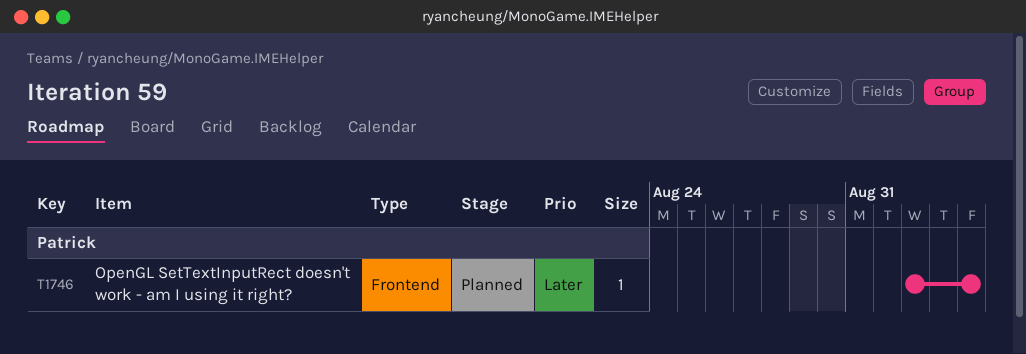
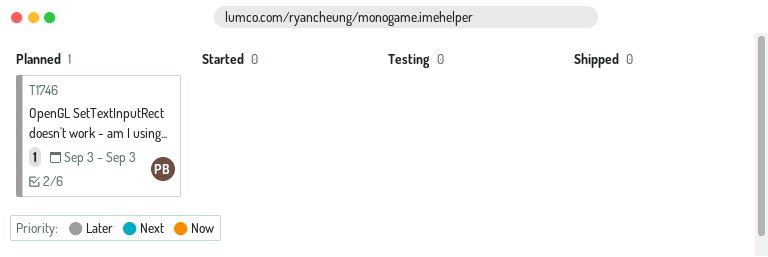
T1746, start: Sep 2 -> Sep 3
T1746, due: Sep 4 -> Sep 3

